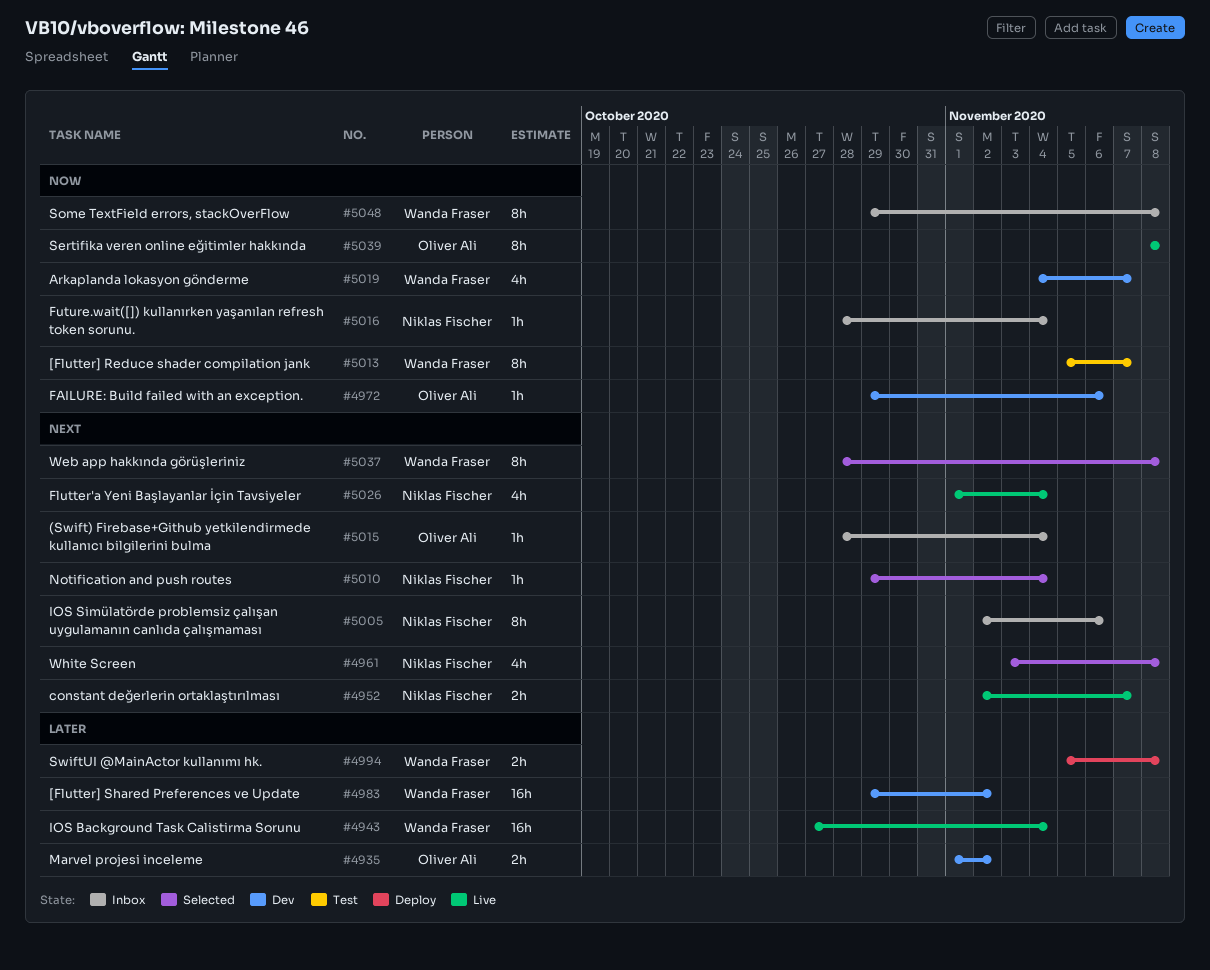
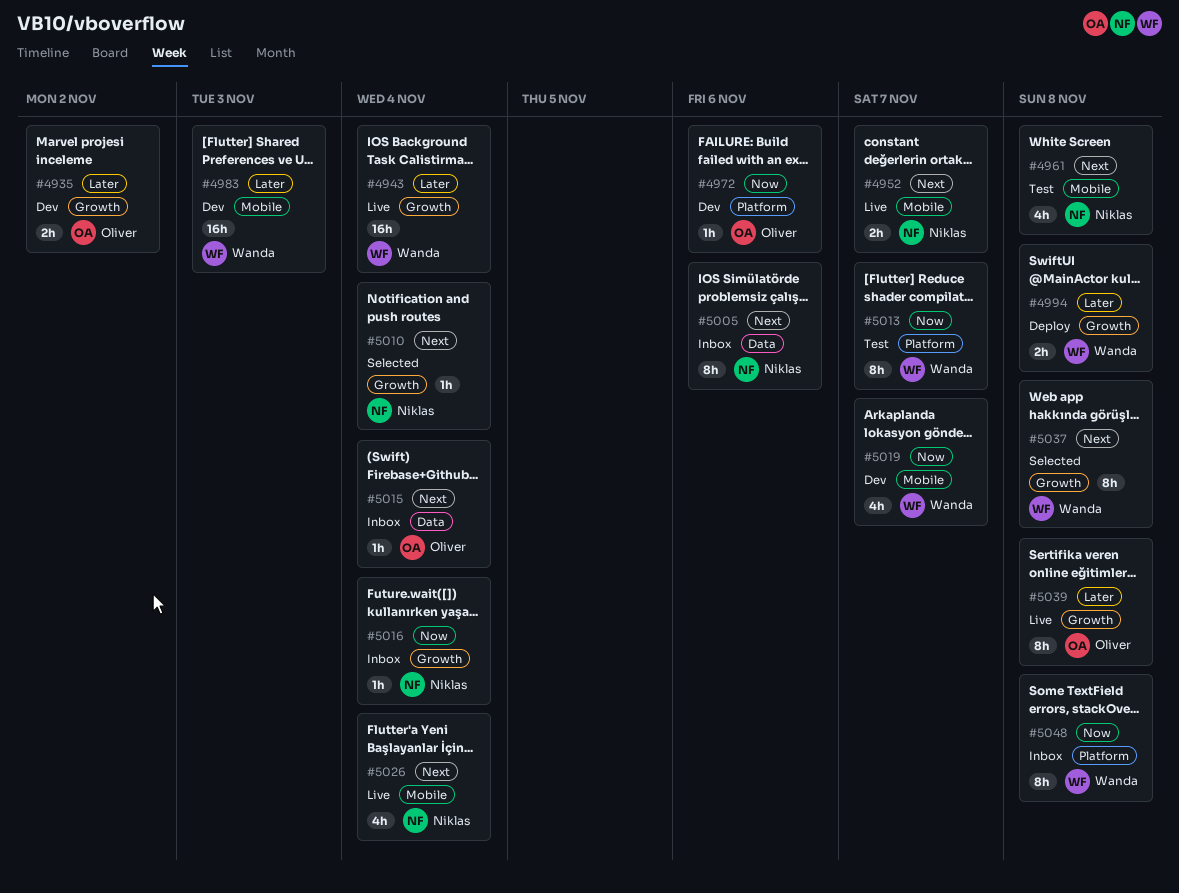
#4961, status: Selected -> Test
#4983, due: Nov 2 -> Nov 3
#5039, priority: Now -> Later

